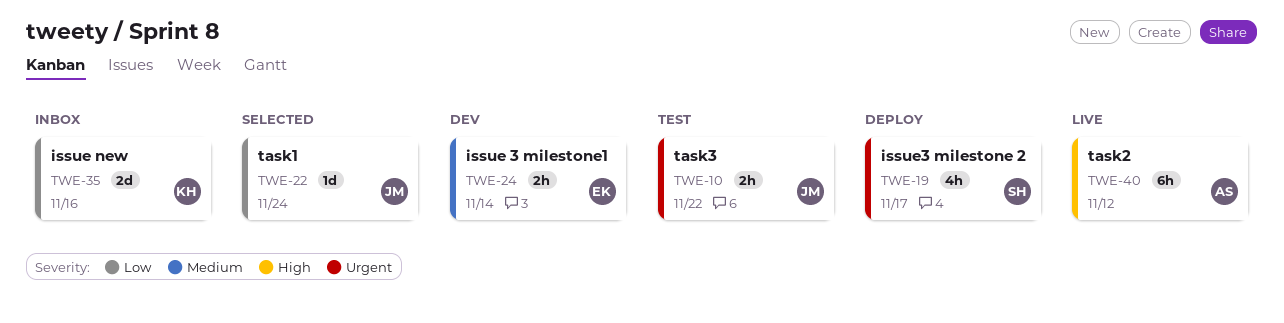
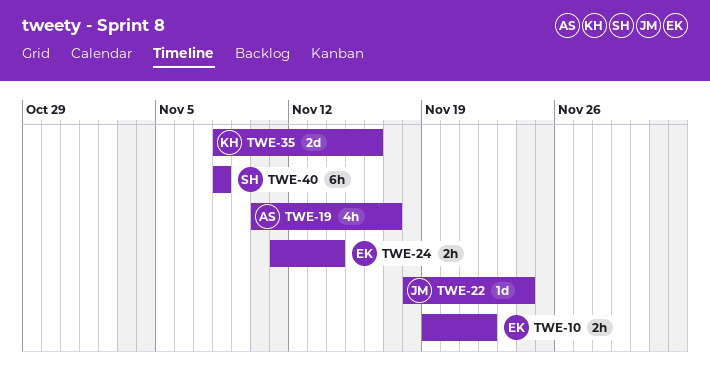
TWE-10, owner: JM -> EK
TWE-19, owner: SH -> AS
TWE-40, owner: AS -> SH
TWE-40, due: Nov 12 -> Nov 8

